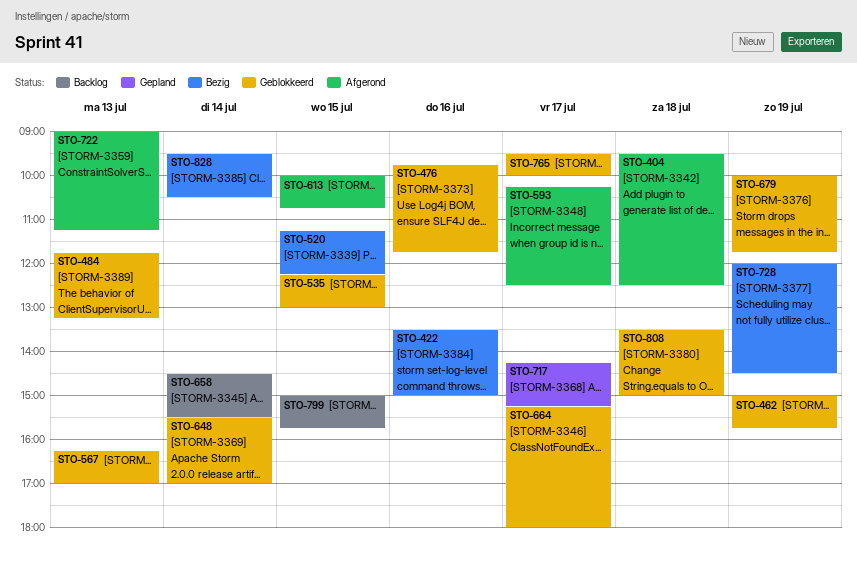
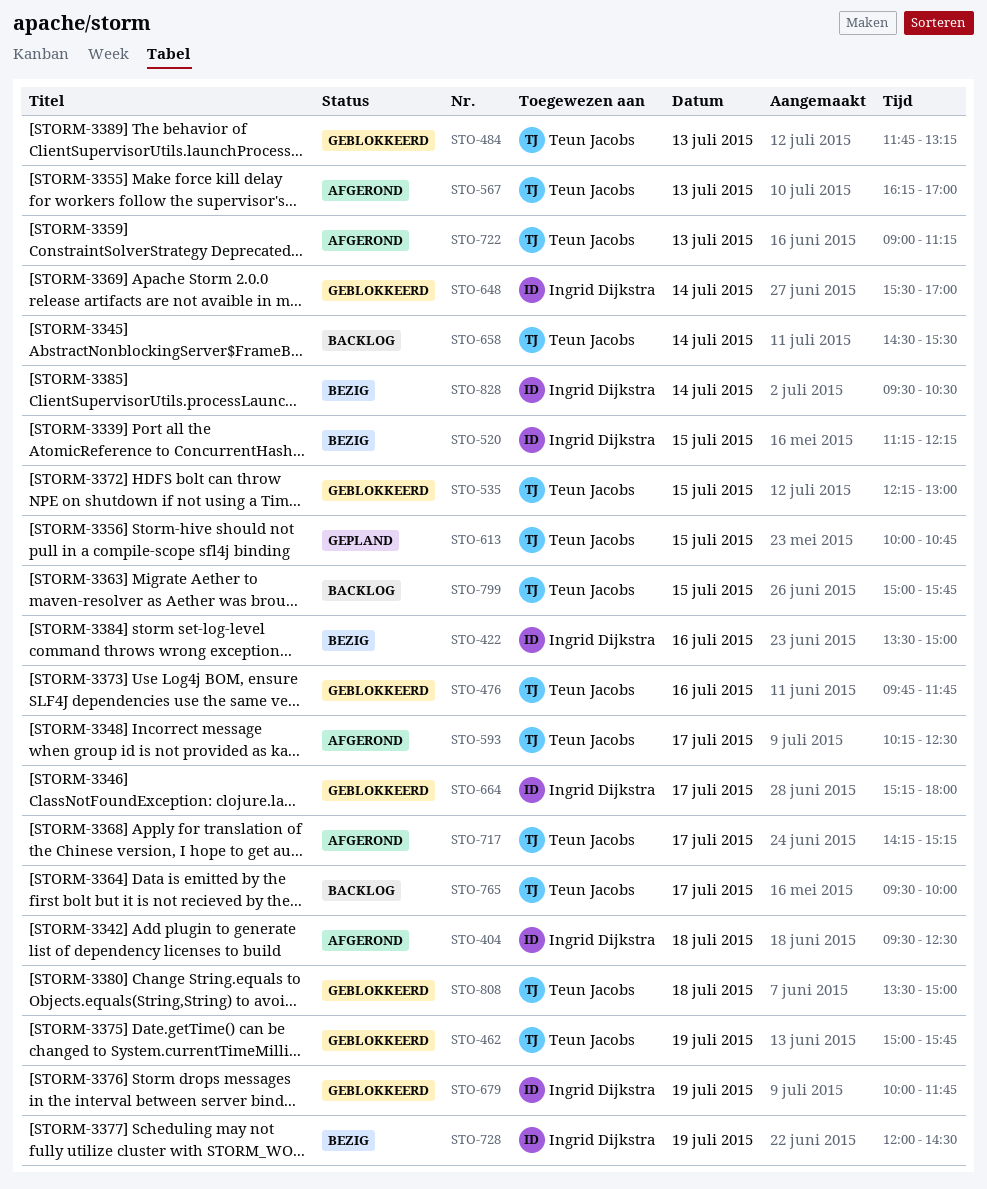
STO-567, status: Geblokkeerd -> Afgerond
STO-613, status: Afgerond -> Gepland
STO-717, status: Gepland -> Afgerond
STO-765, status: Geblokkeerd -> Backlog

